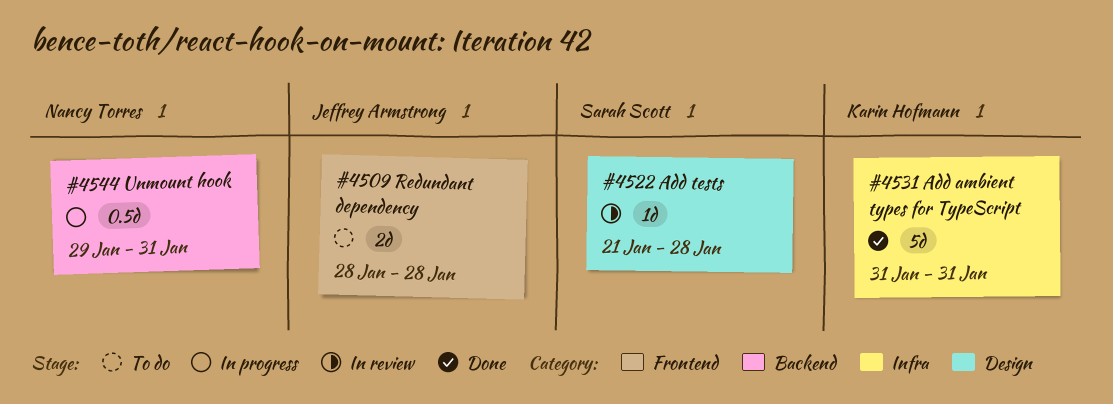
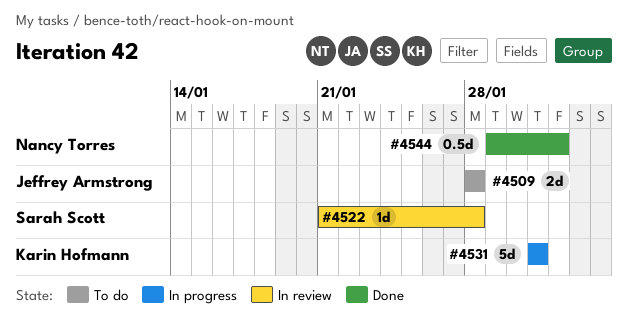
#4531, status: Done -> In progress
#4544, status: In progress -> Done
#4544, due: Jan 31 -> Feb 1

